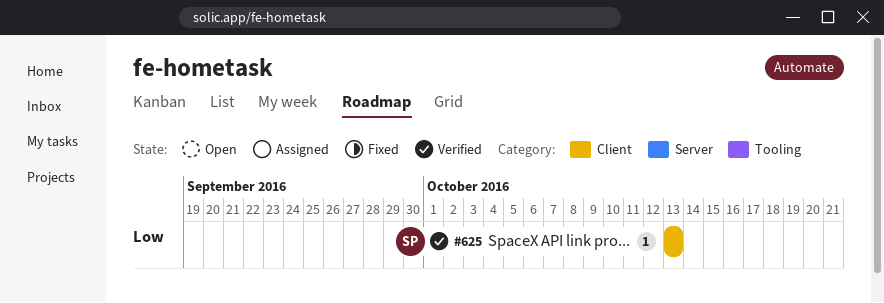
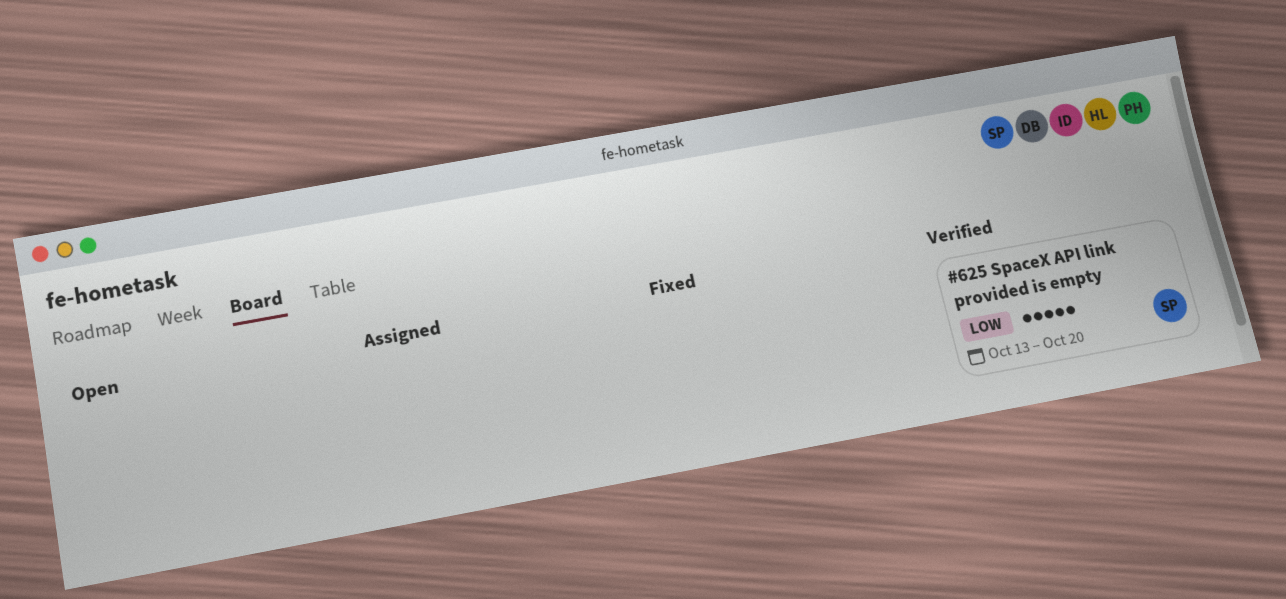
#625, estimate: 1 -> 5
#625, due: Oct 13 -> Oct 20

